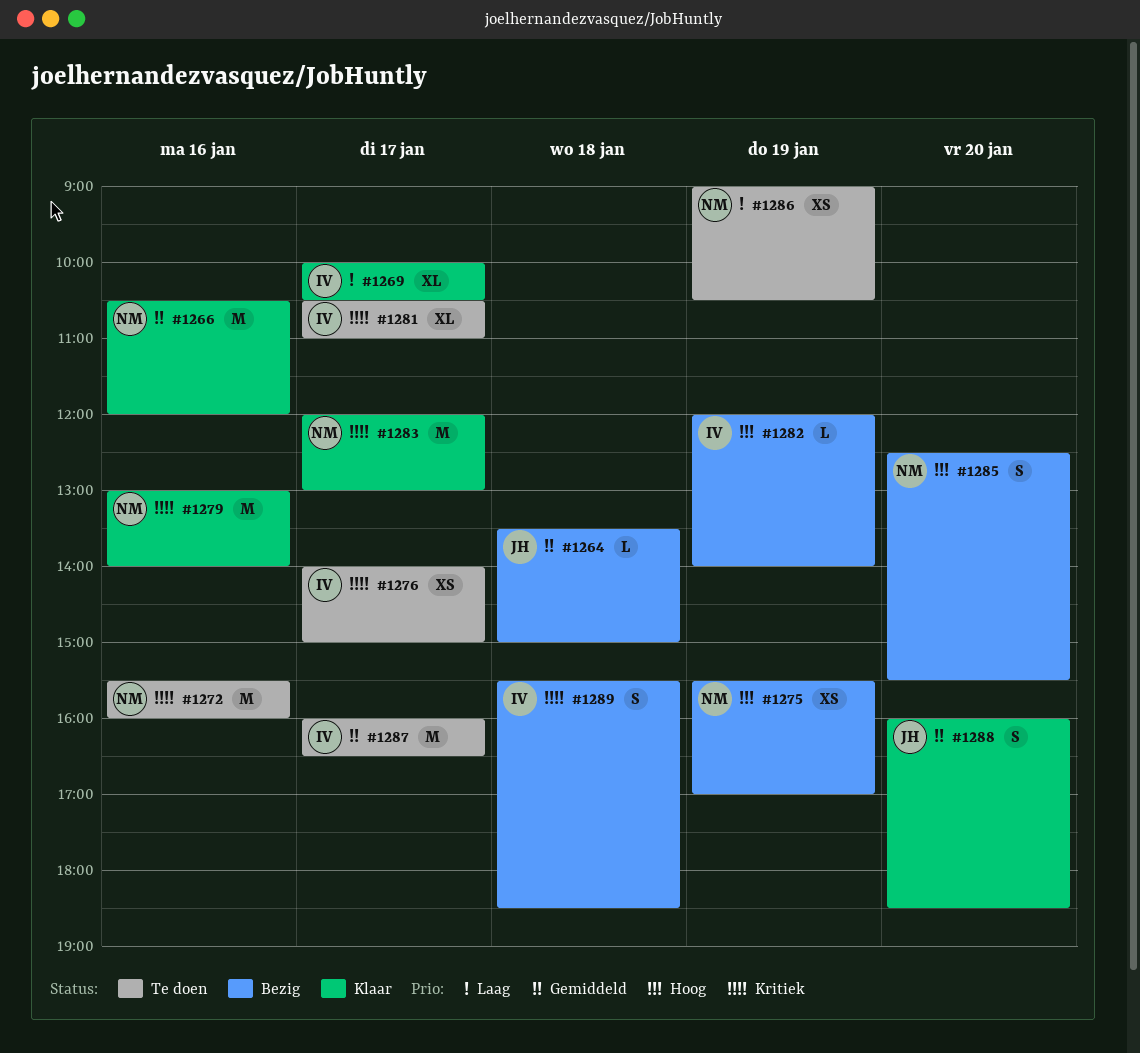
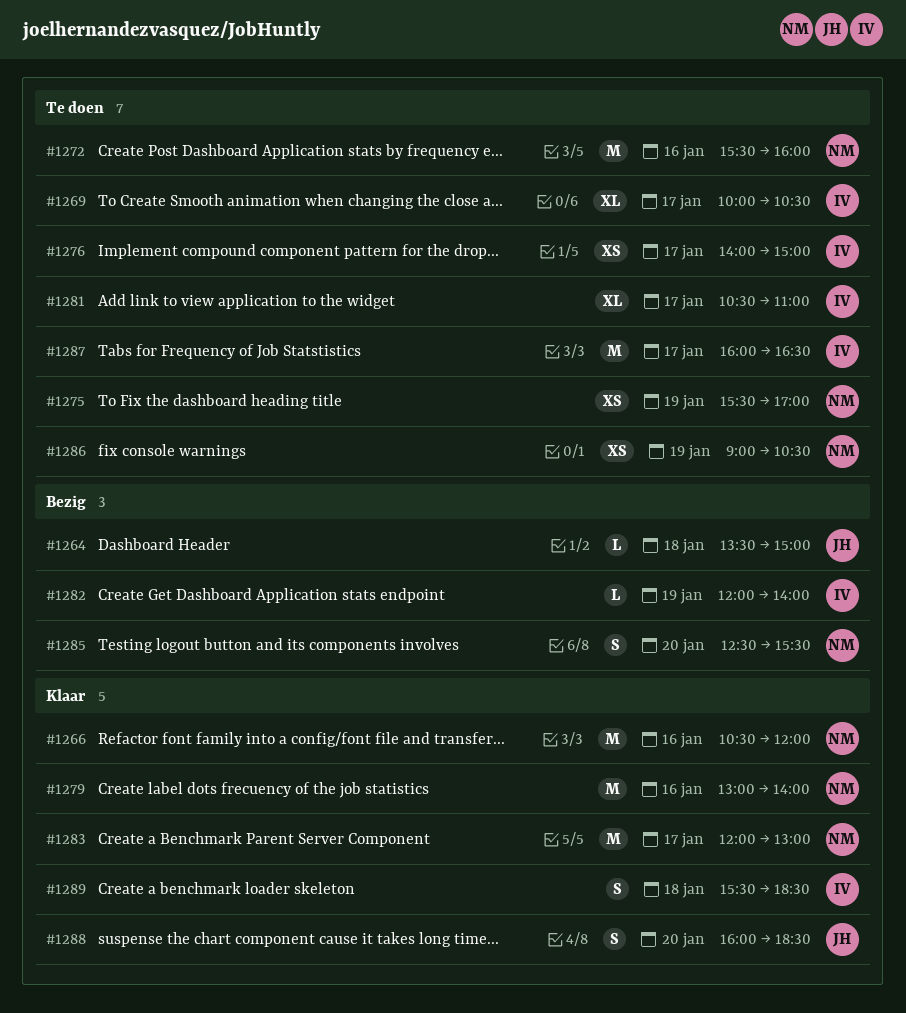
#1269, status: Klaar -> Te doen
#1275, status: Bezig -> Te doen
#1289, status: Bezig -> Klaar

